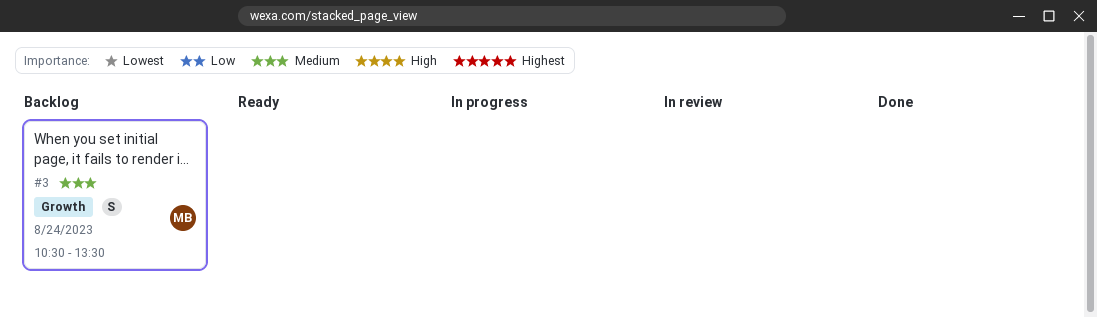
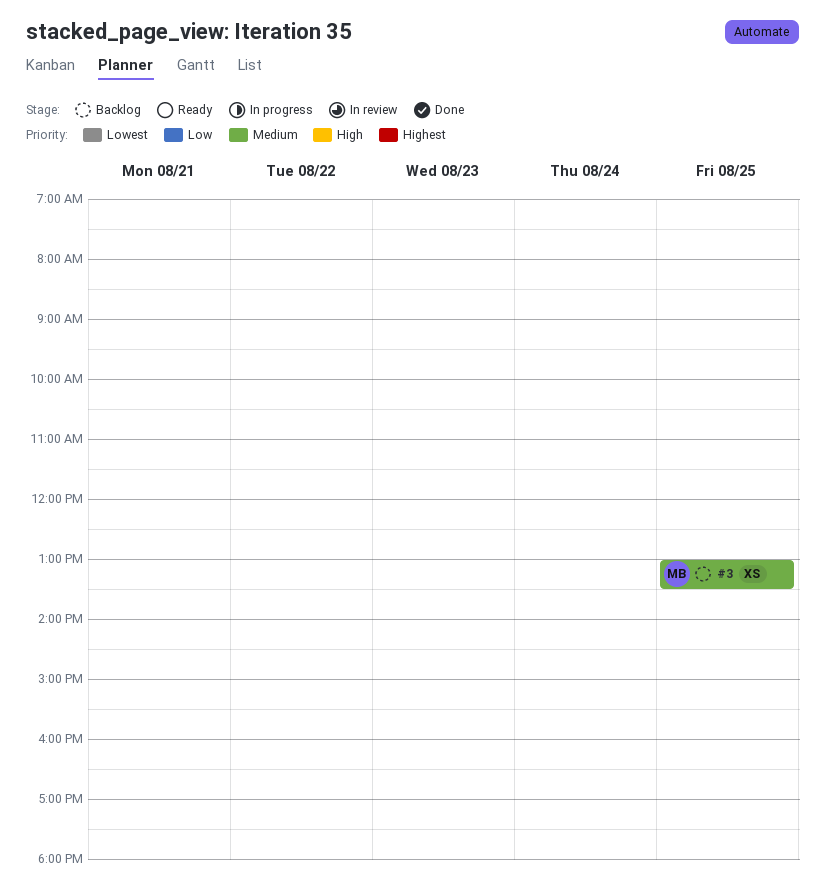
#3, estimate: S -> XS
#3, day: Aug 24 -> Aug 25
#3, begins: 10:30 -> 13:00

